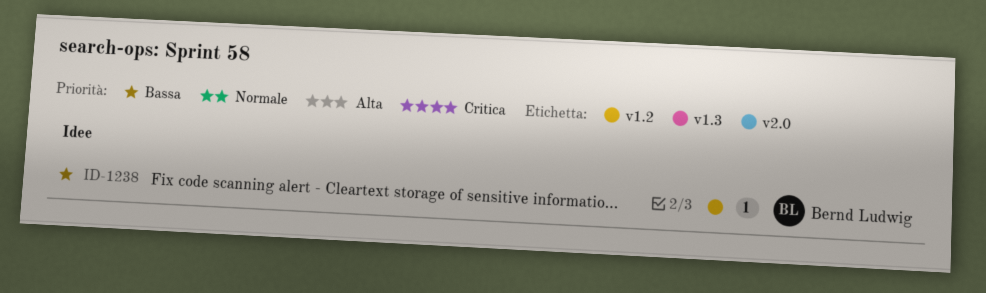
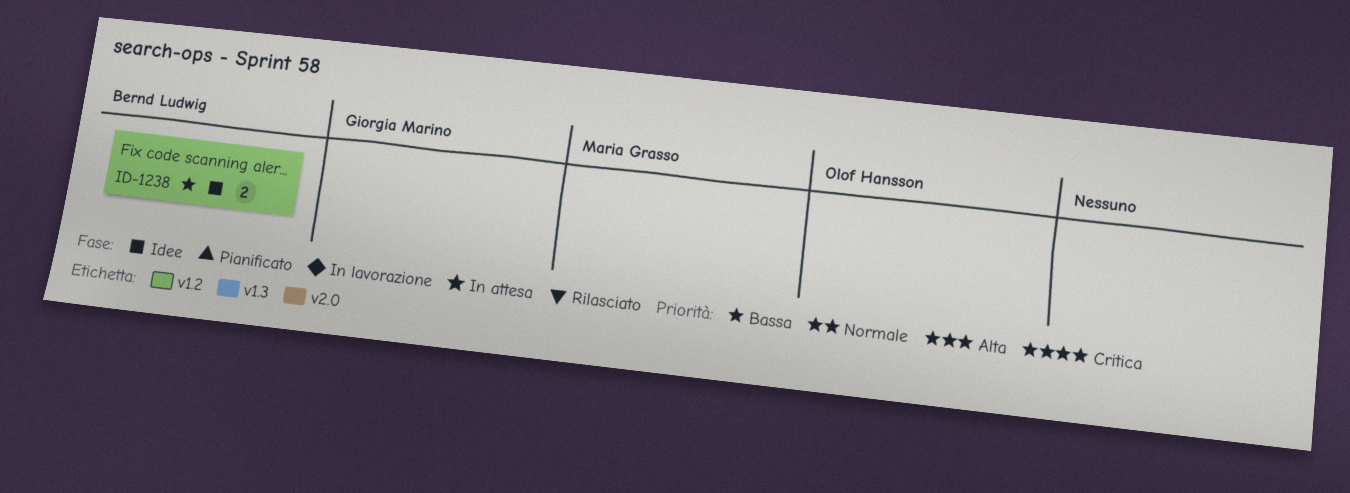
ID-1238, estimate: 1 -> 2

